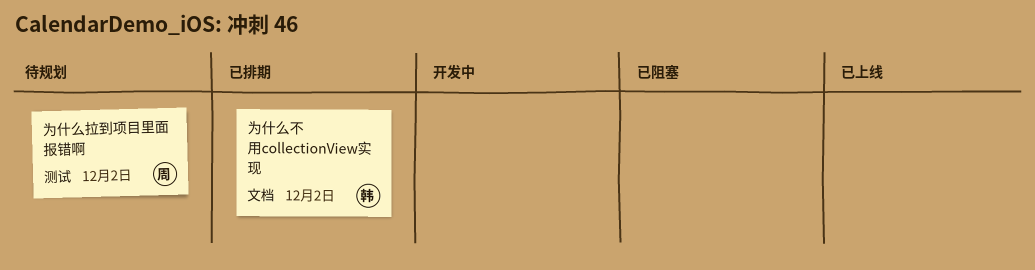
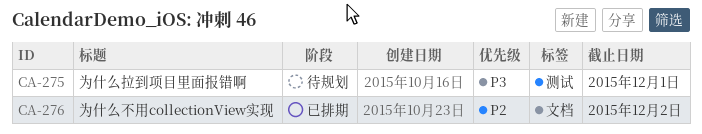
为什么拉到项目里面报错啊, due: Dec 2 -> Dec 1

